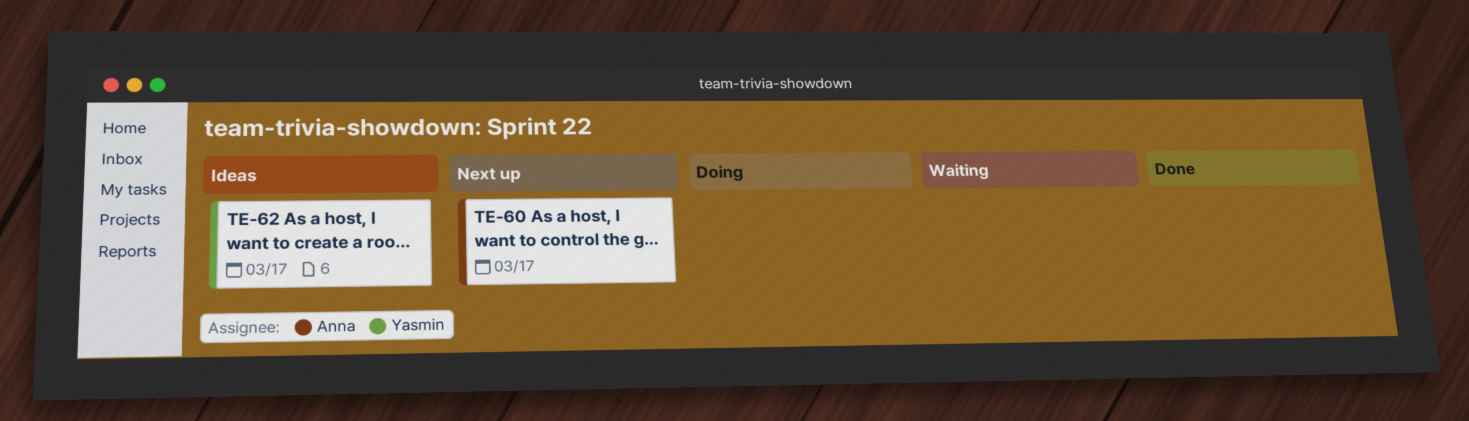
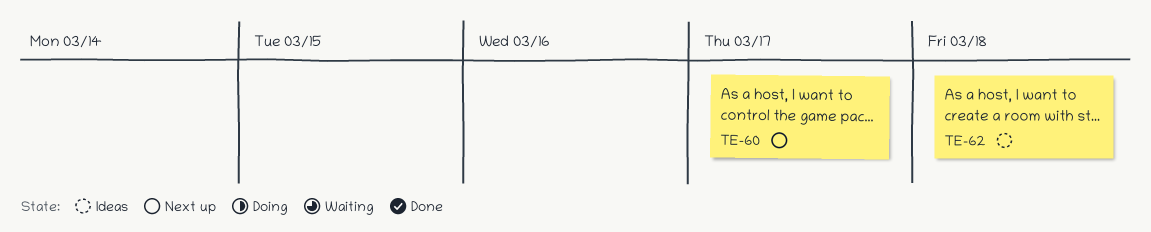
TE-62, due: Mar 17 -> Mar 18

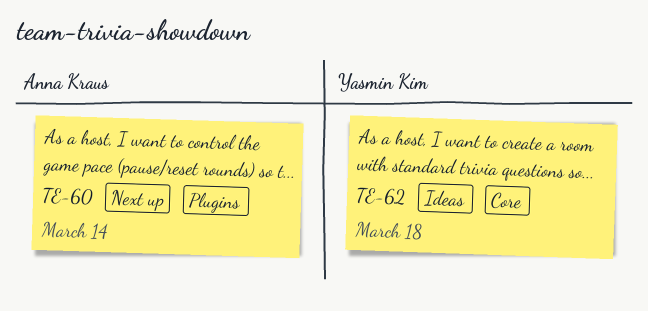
TE-60, due: Mar 17 -> Mar 14

